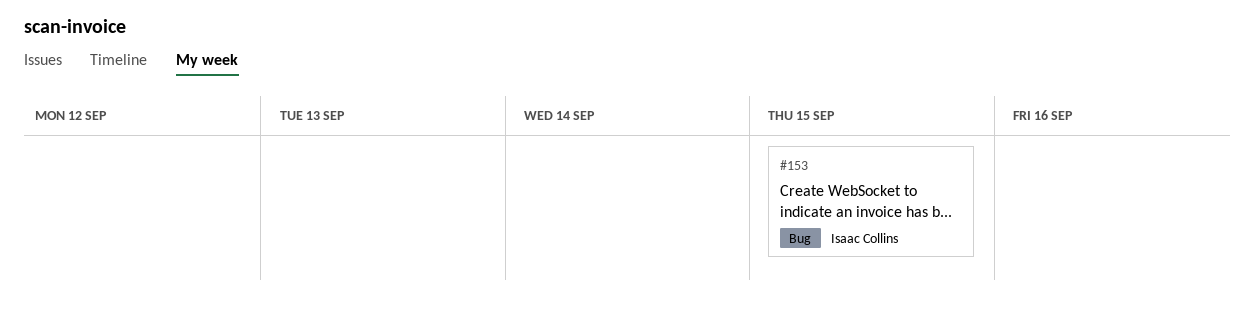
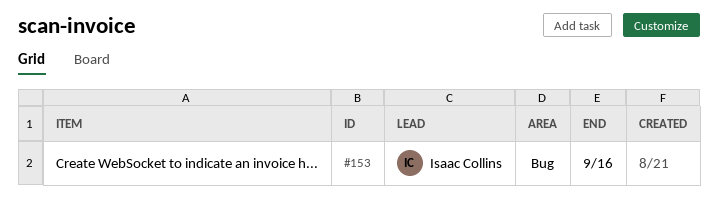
#153, due: Sep 15 -> Sep 16

